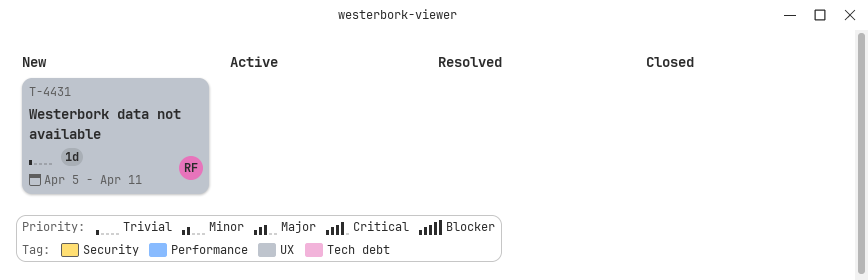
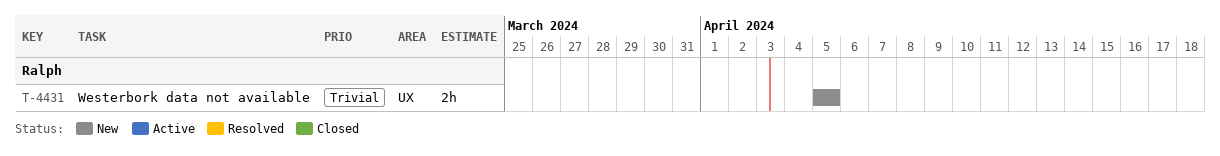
T-4431, estimate: 1d -> 2h
T-4431, due: Apr 11 -> Apr 5

